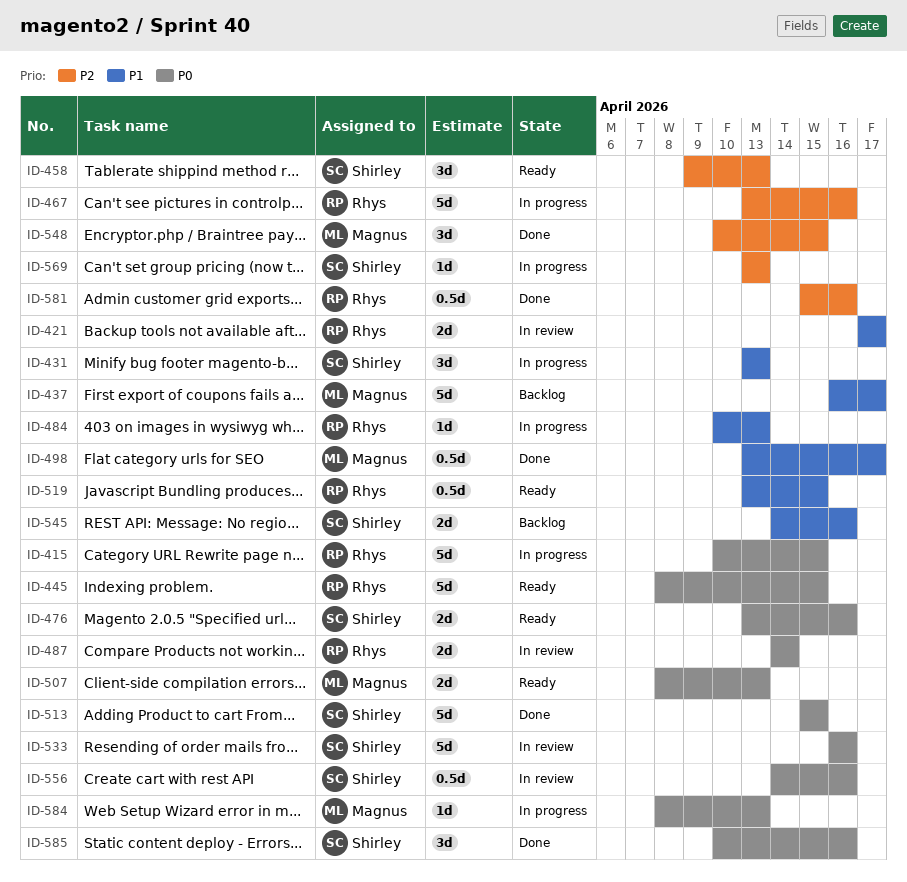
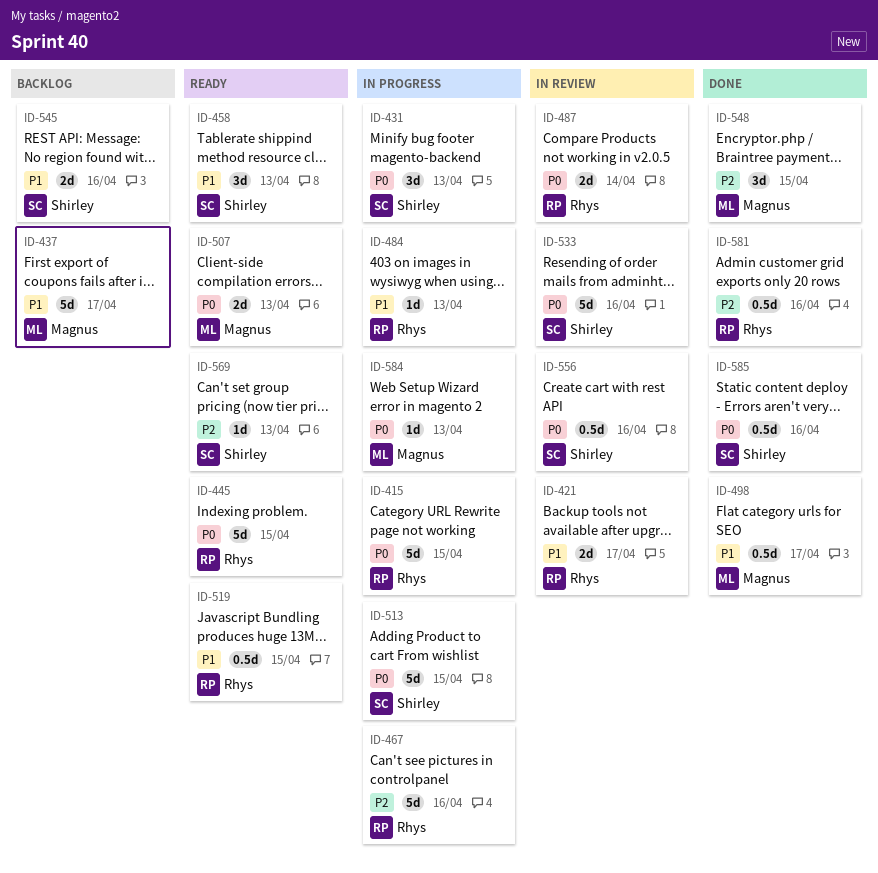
ID-431, priority: P1 -> P0
ID-458, priority: P2 -> P1
ID-476: present -> none
ID-513, status: Done -> In progress
ID-569, status: In progress -> Ready
ID-585, estimate: 3d -> 0.5d

